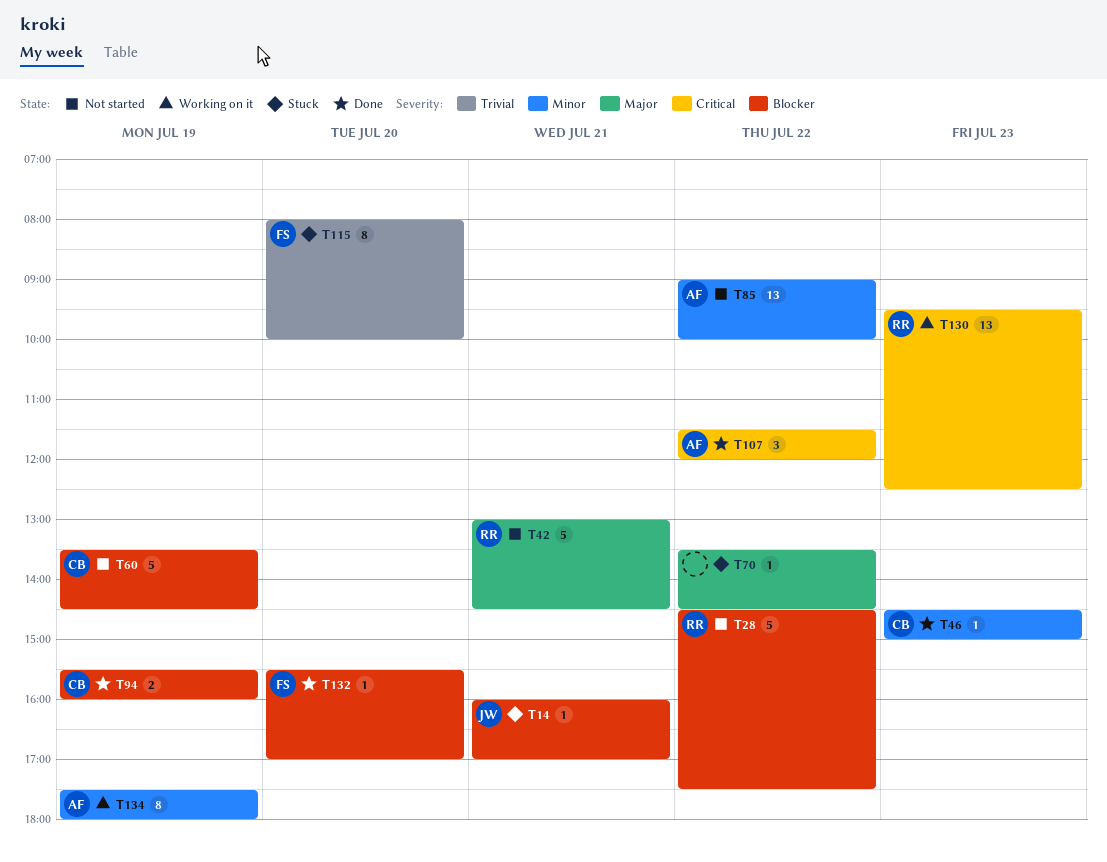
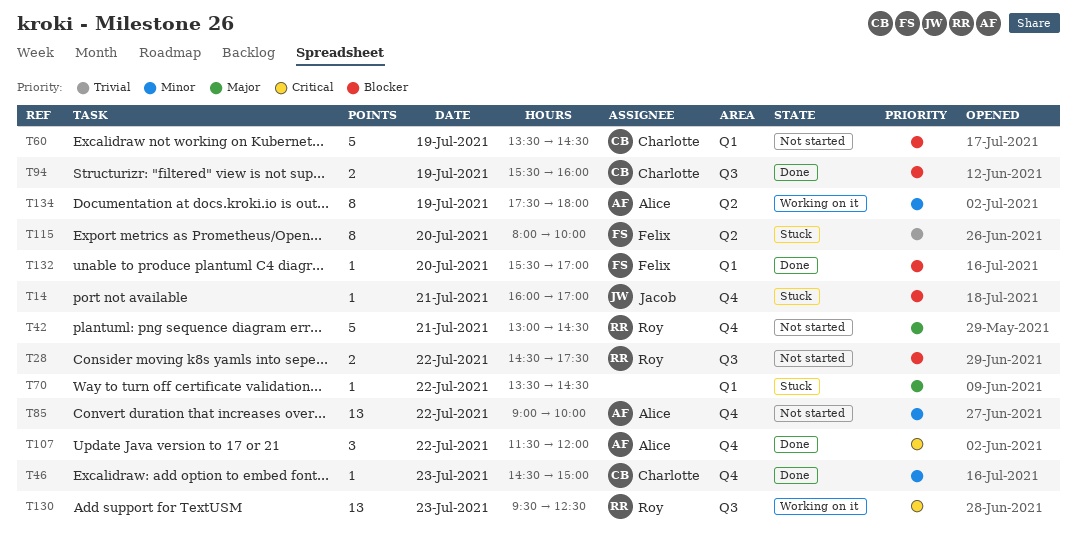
T28, estimate: 5 -> 2

